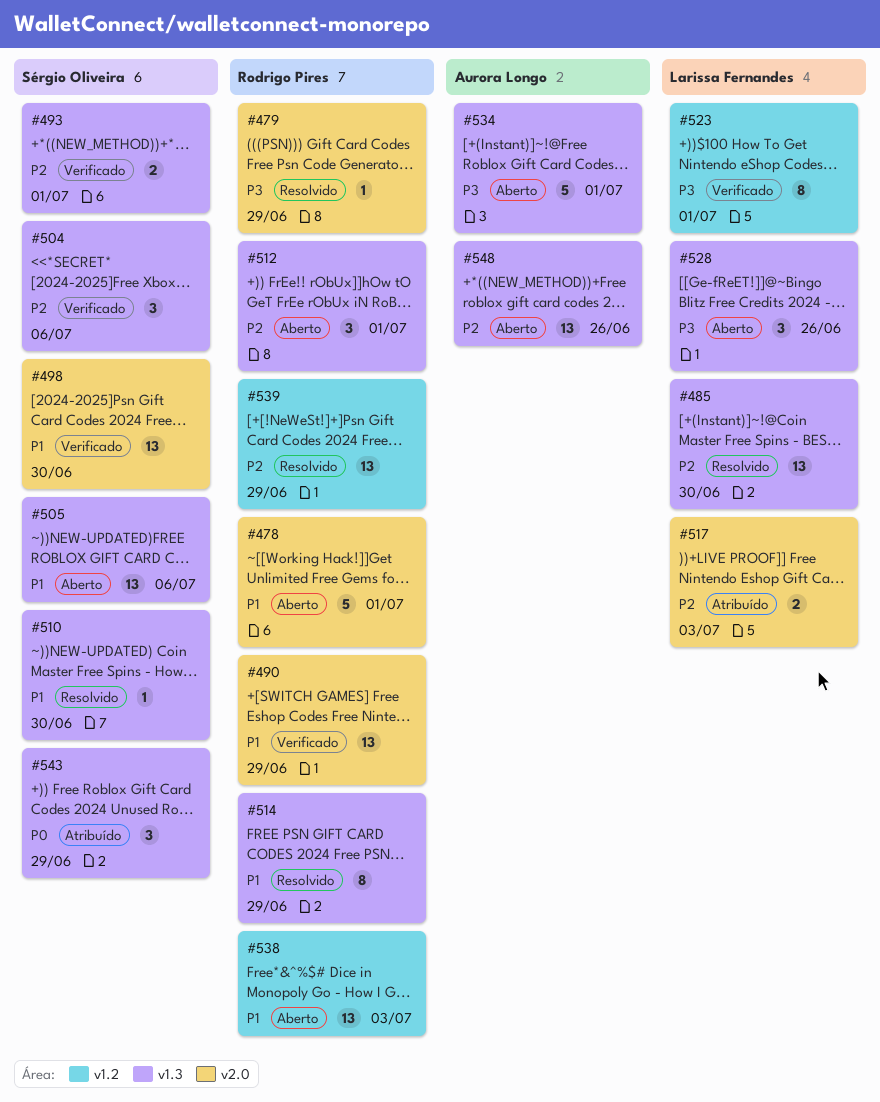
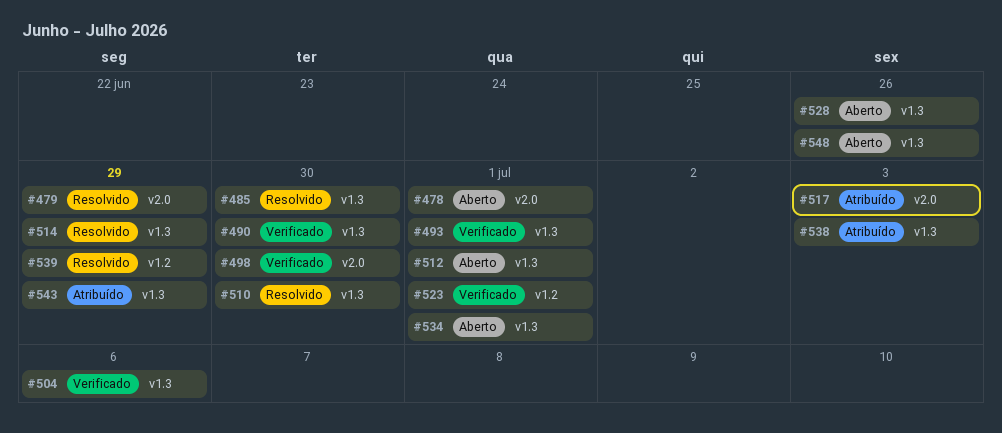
#490, label: v2.0 -> v1.3
#490, due: Jun 29 -> Jun 30
#505: present -> none
#538, status: Aberto -> Atribuído
#538, label: v1.2 -> v1.3

